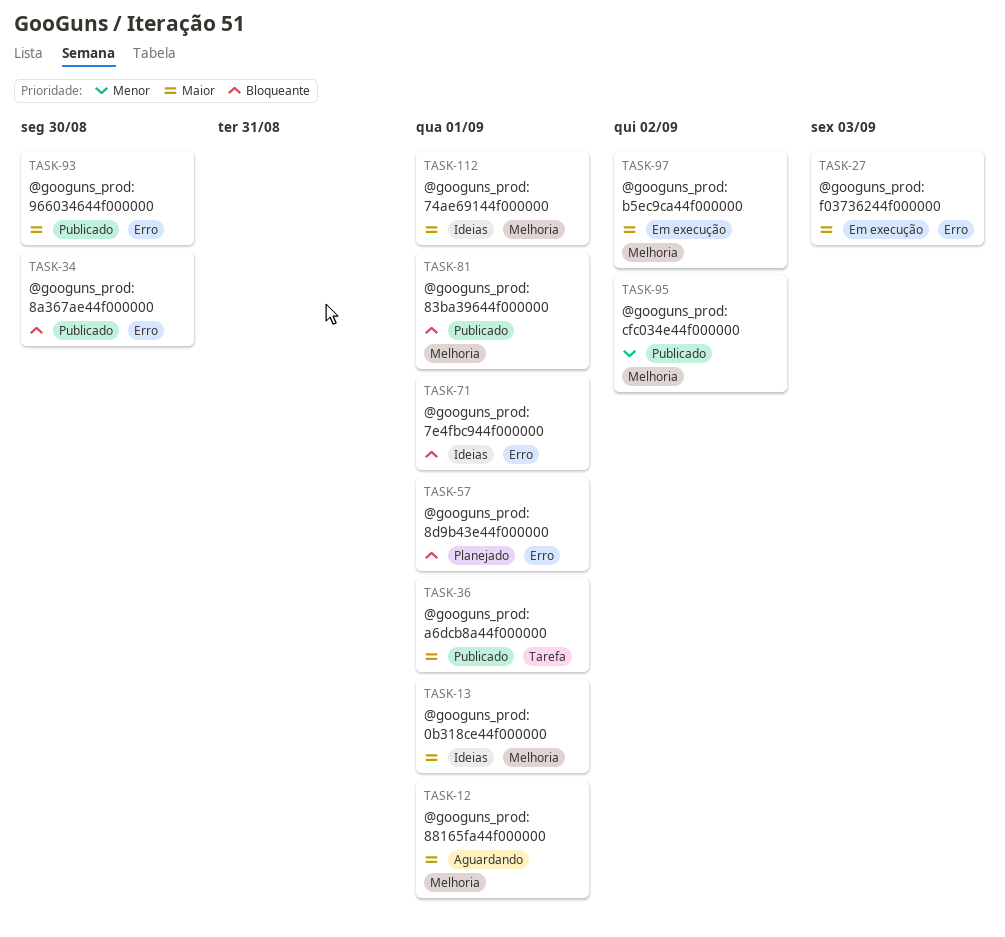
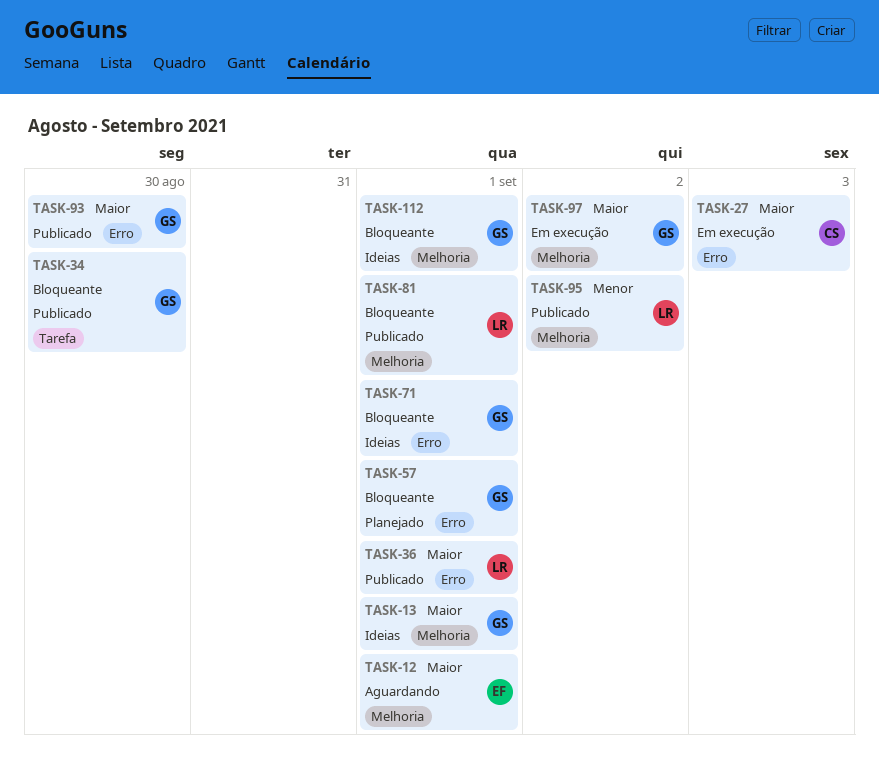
TASK-34, label: Erro -> Tarefa
TASK-36, label: Tarefa -> Erro
TASK-112, priority: Maior -> Bloqueante

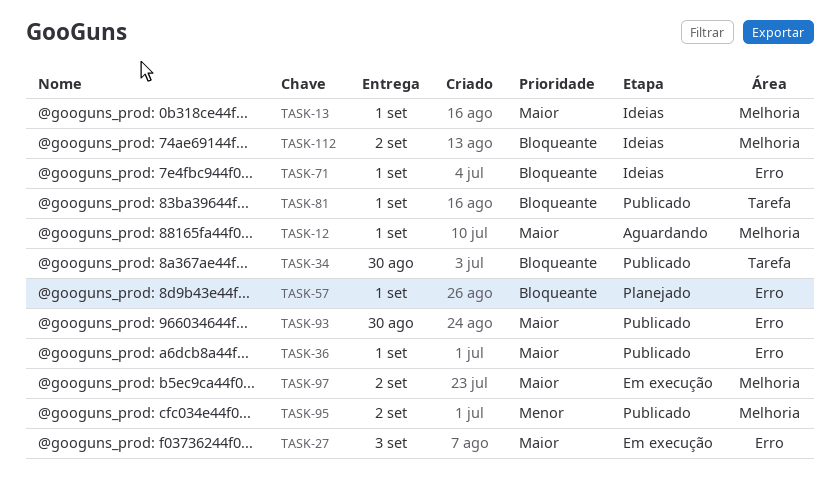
TASK-81, label: Melhoria -> Tarefa
TASK-112, due: Sep 1 -> Sep 2

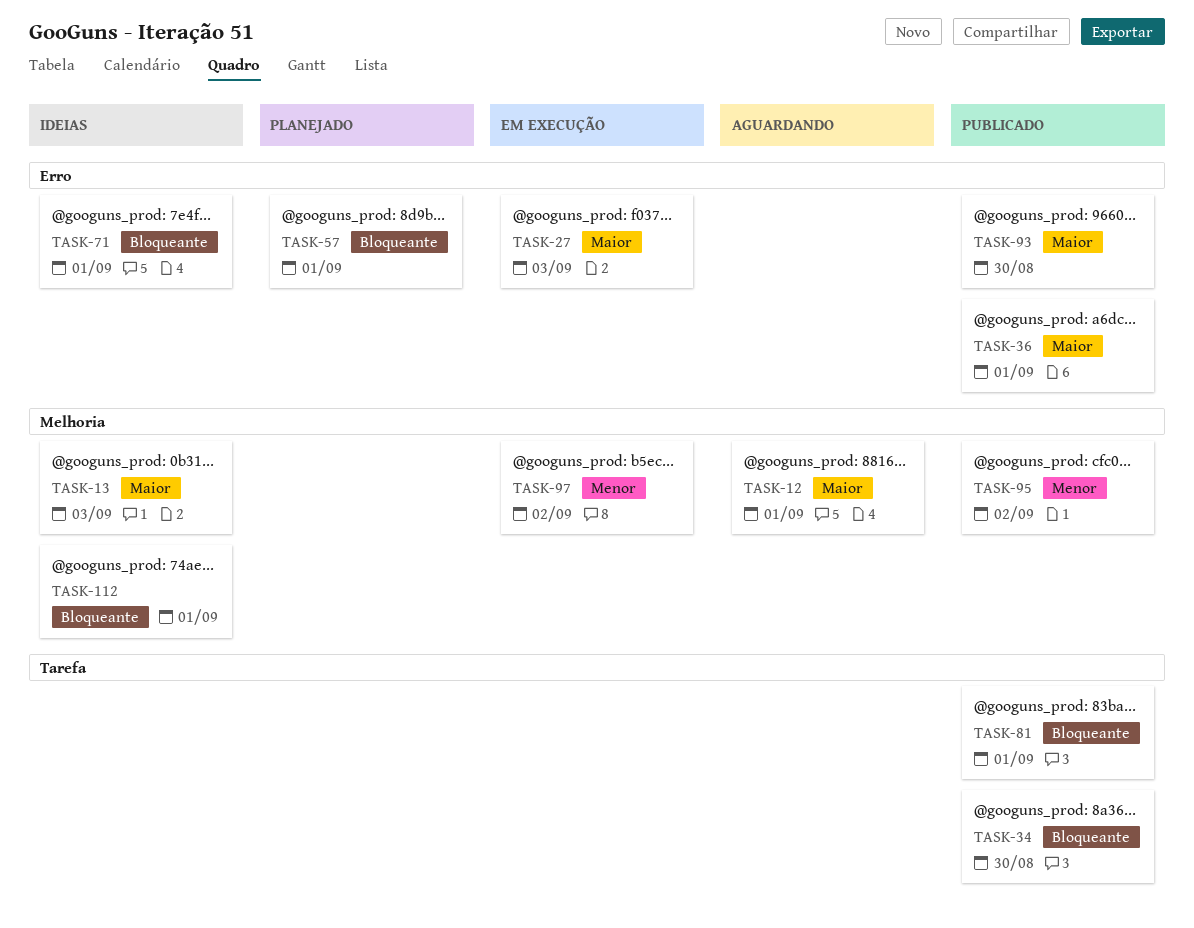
TASK-13, due: Sep 1 -> Sep 3
TASK-97, priority: Maior -> Menor
TASK-112, due: Sep 2 -> Sep 1

